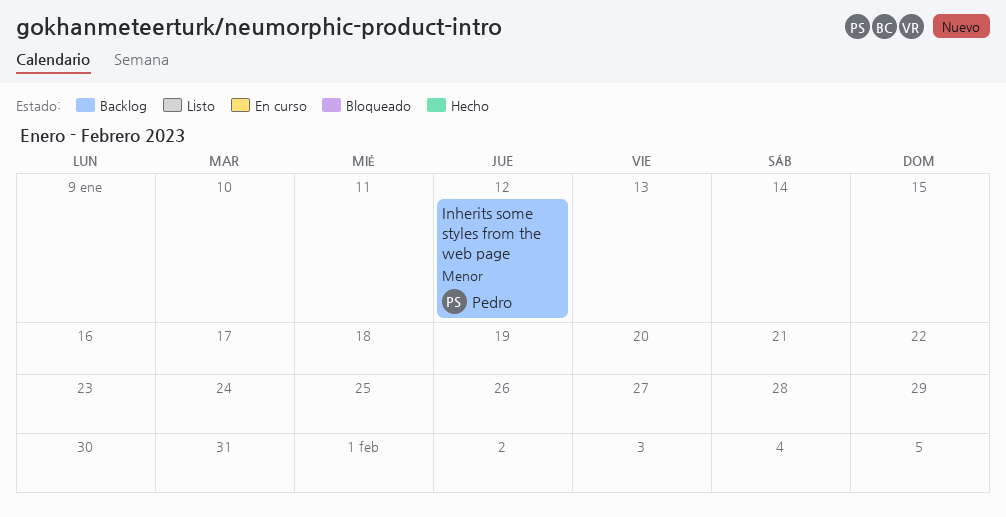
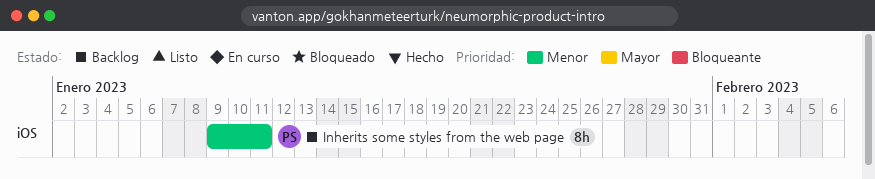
Inherits some styles from the web page, due: Jan 12 -> Jan 11

